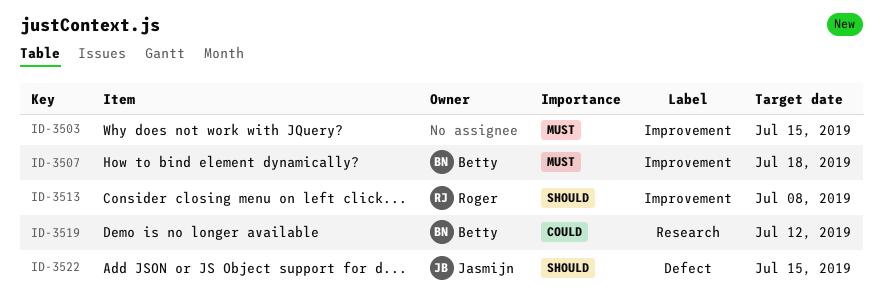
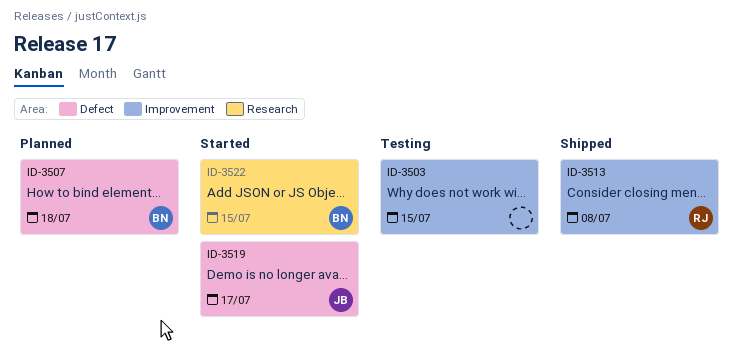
ID-3507, label: Improvement -> Defect
ID-3519, owner: Betty -> Jasmijn
ID-3519, label: Research -> Defect
ID-3519, due: Jul 12 -> Jul 17
ID-3522, owner: Jasmijn -> Betty
ID-3522, label: Defect -> Research

